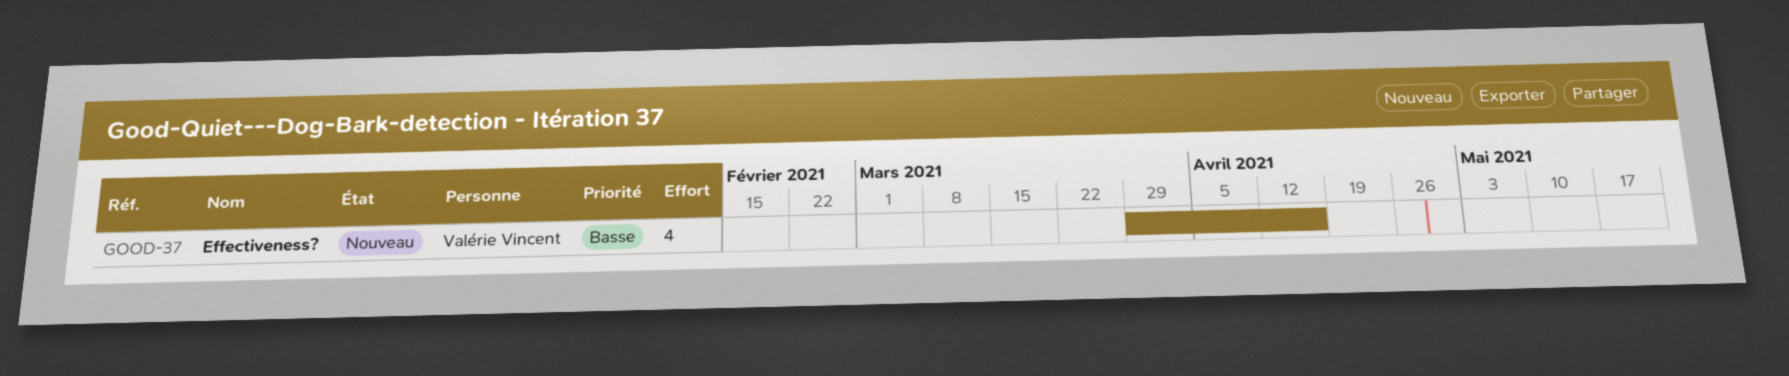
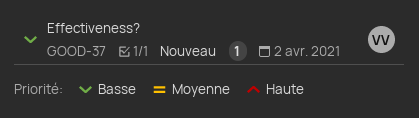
GOOD-37, estimate: 4 -> 1
GOOD-37, due: Apr 16 -> Apr 2

